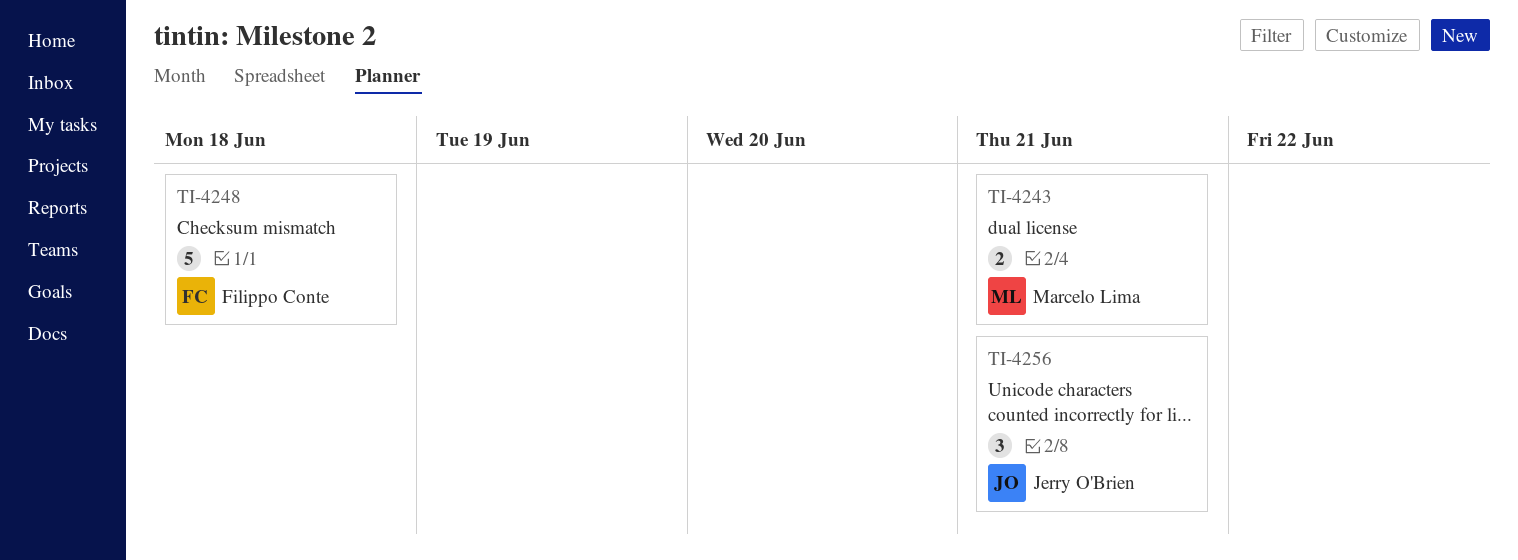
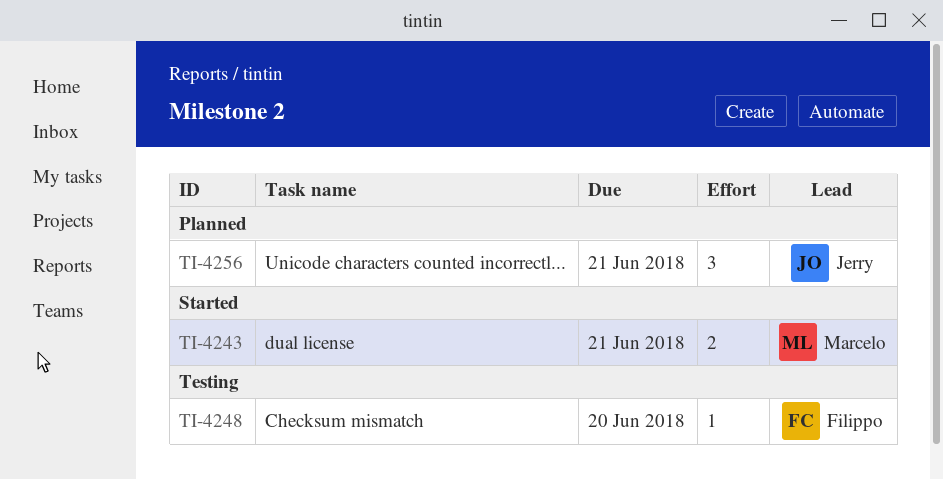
TI-4248, estimate: 5 -> 1
TI-4248, due: Jun 18 -> Jun 20

